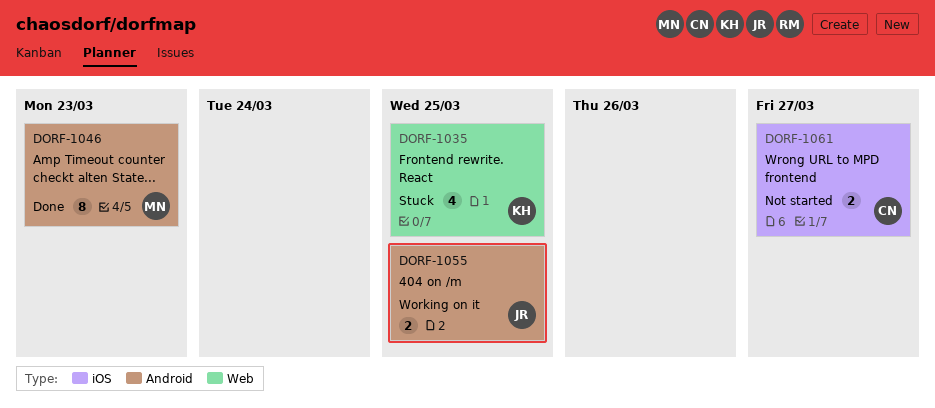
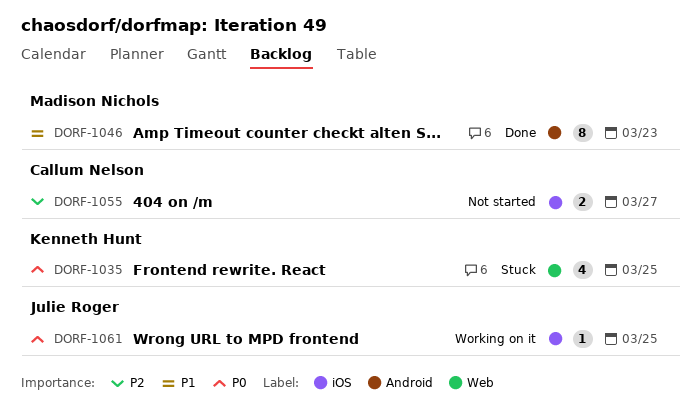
DORF-1055, status: Working on it -> Not started
DORF-1055, owner: Julie Roger -> Callum Nelson
DORF-1055, label: Android -> iOS
DORF-1055, due: Mar 25 -> Mar 27
DORF-1061, status: Not started -> Working on it
DORF-1061, owner: Callum Nelson -> Julie Roger
DORF-1061, estimate: 2 -> 1
DORF-1061, due: Mar 27 -> Mar 25

